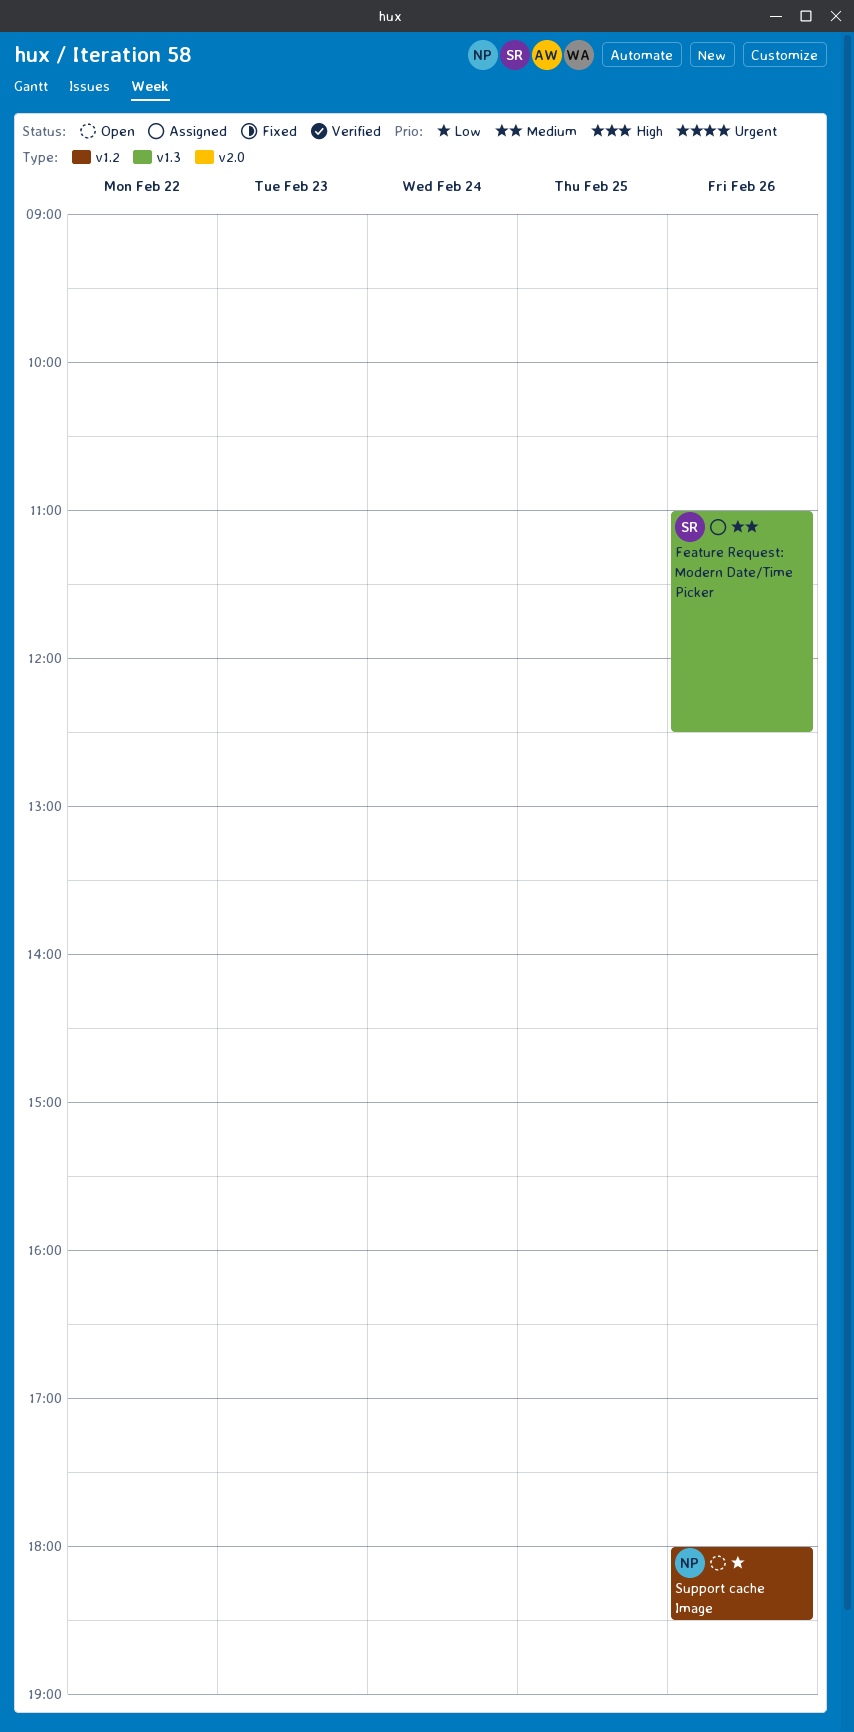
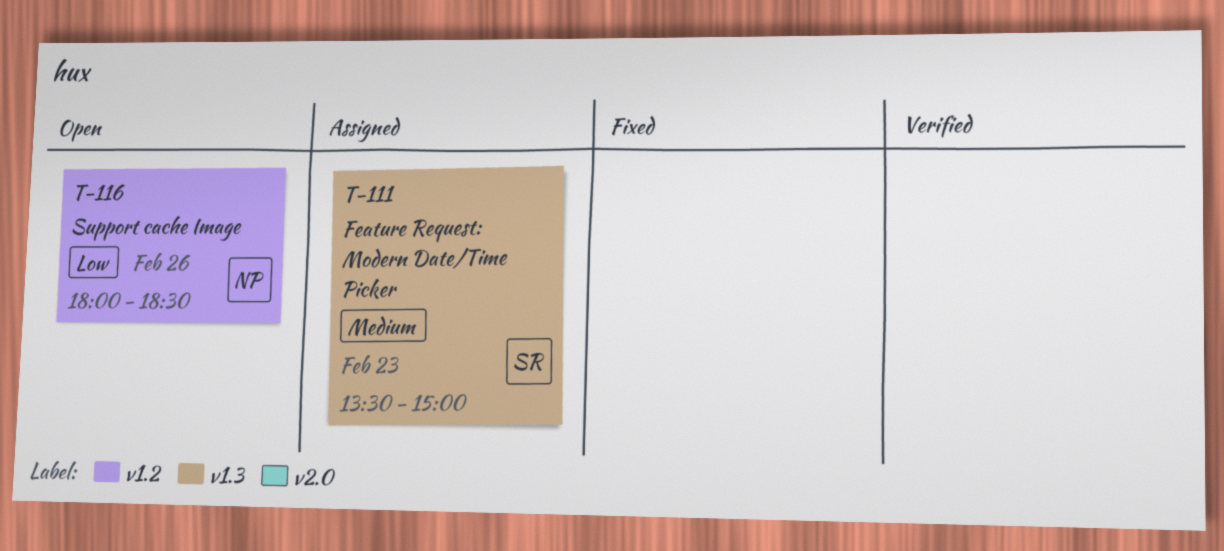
Feature Request: Modern Date/Time Picker, day: Feb 26 -> Feb 23
Feature Request: Modern Date/Time Picker, begins: 11:00 -> 13:30
Feature Request: Modern Date/Time Picker, ends: 12:30 -> 15:00

